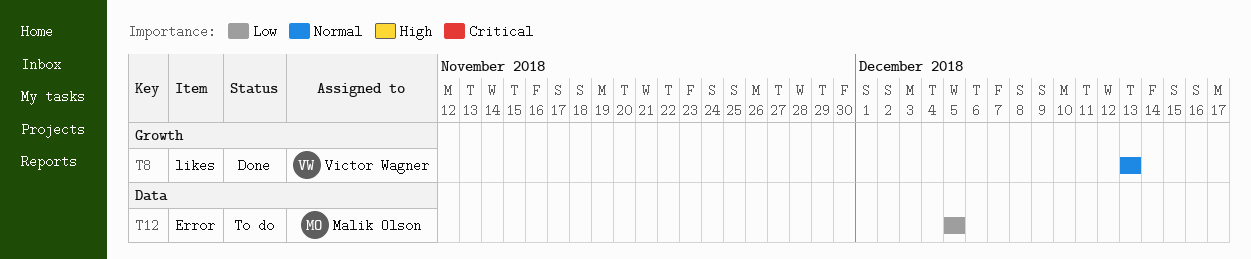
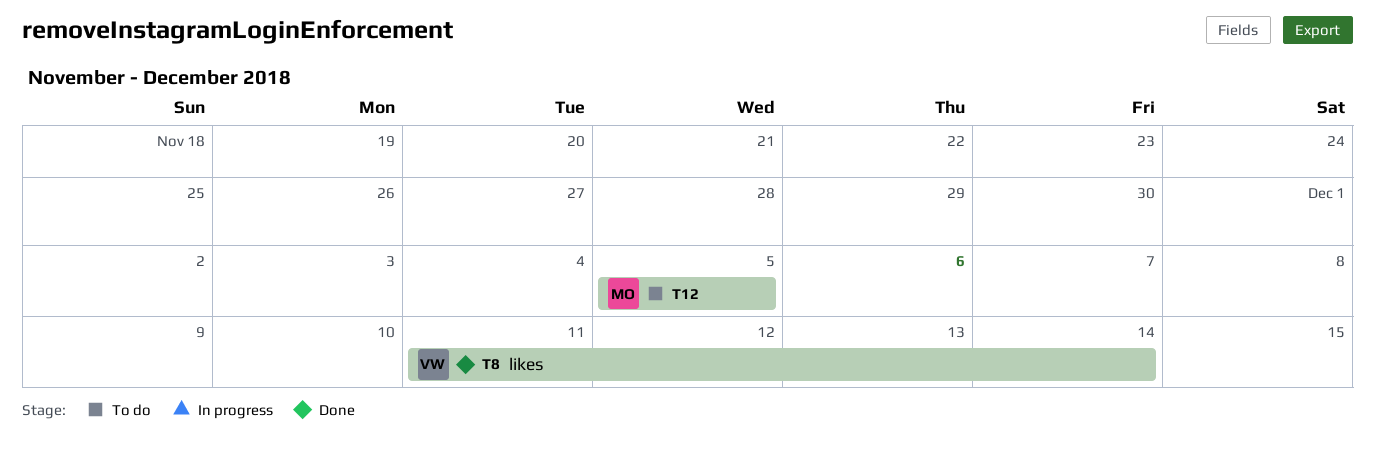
T8, start: Dec 13 -> Dec 11
T8, due: Dec 13 -> Dec 14

